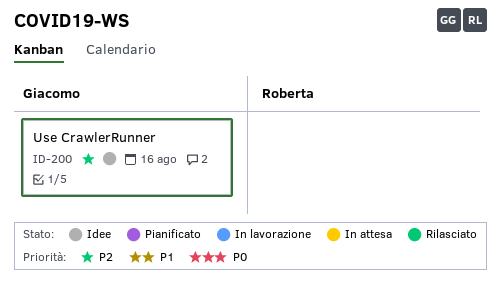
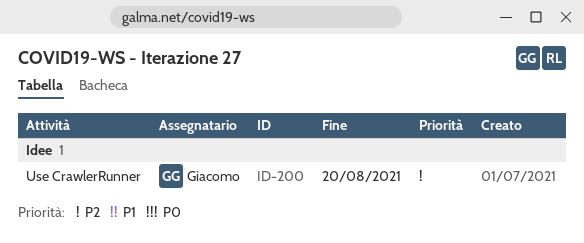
ID-200, due: Aug 16 -> Aug 20

